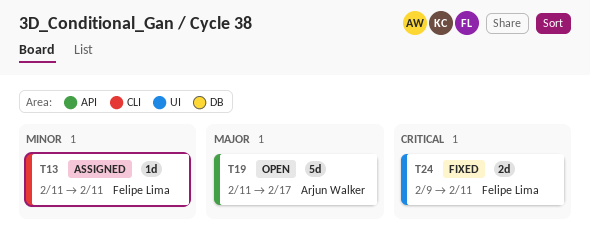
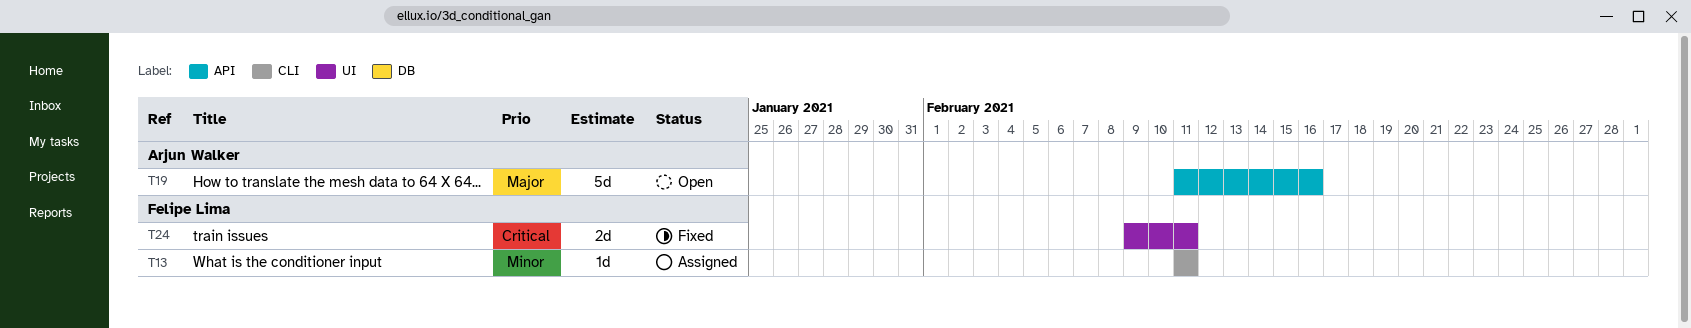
T19, due: Feb 17 -> Feb 16

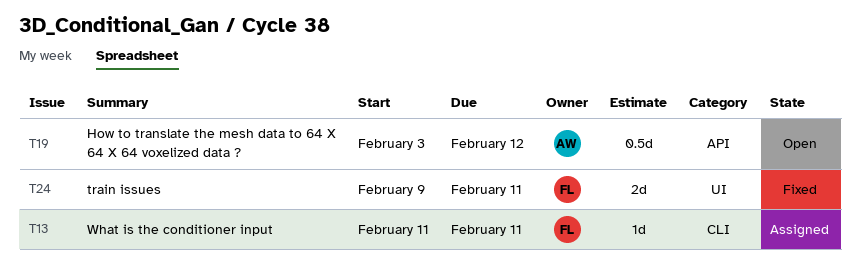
T19, estimate: 5d -> 0.5d
T19, start: Feb 11 -> Feb 3
T19, due: Feb 16 -> Feb 12

